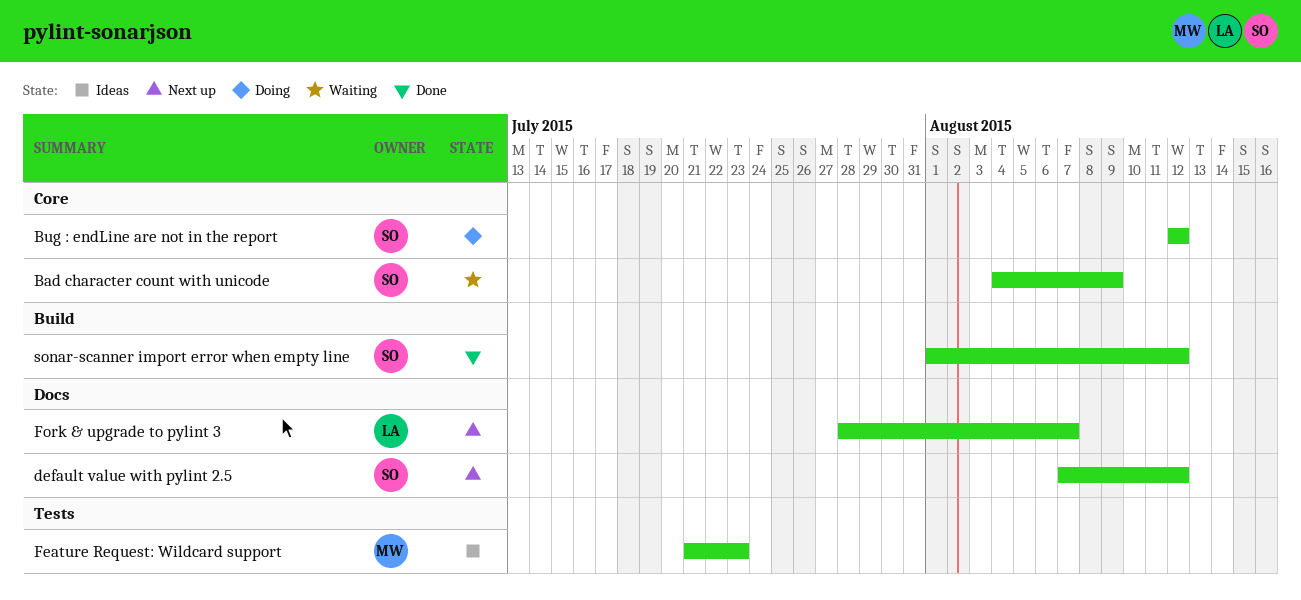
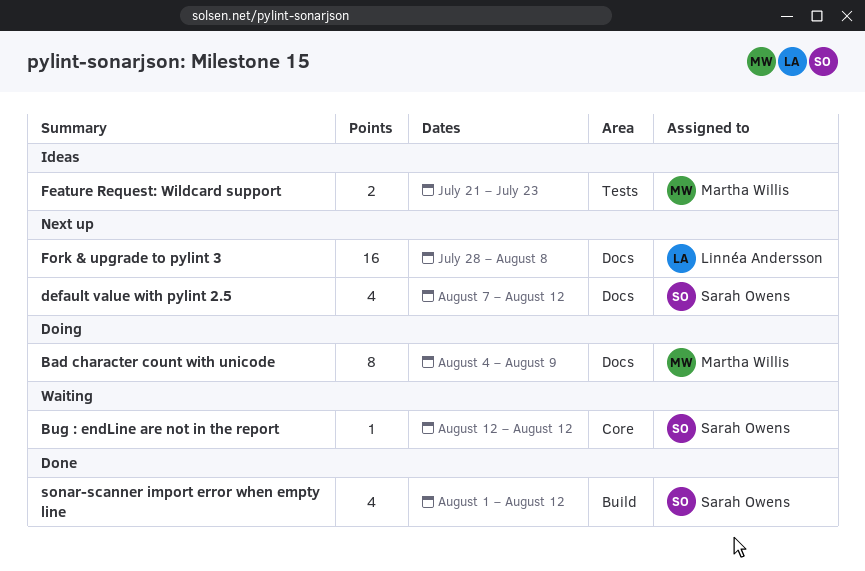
Bad character count with unicode, status: Waiting -> Doing
Bad character count with unicode, owner: Sarah Owens -> Martha Willis
Bad character count with unicode, label: Core -> Docs
Bug : endLine are not in the report, status: Doing -> Waiting
Fork & upgrade to pylint 3, due: Aug 7 -> Aug 8

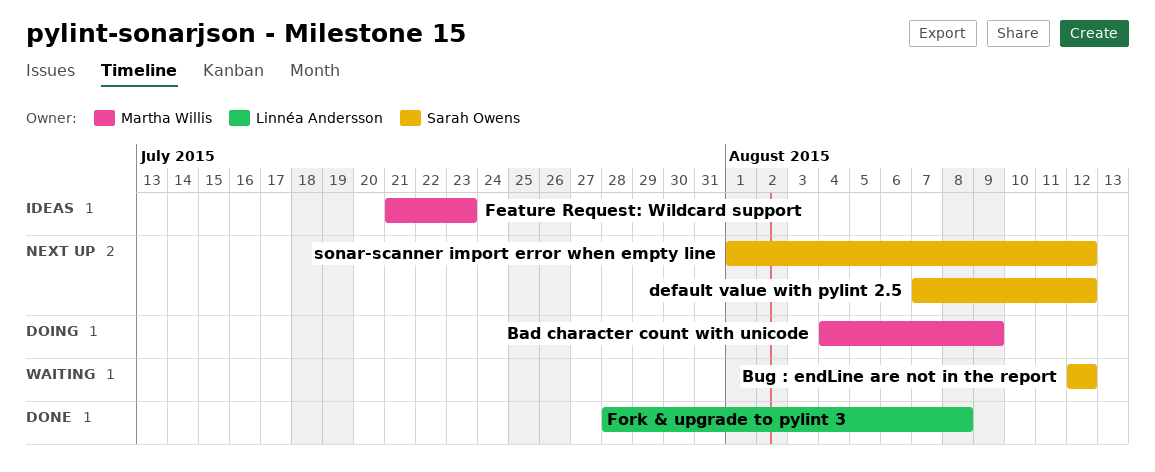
Fork & upgrade to pylint 3, status: Next up -> Done
sonar-scanner import error when empty line, status: Done -> Next up

